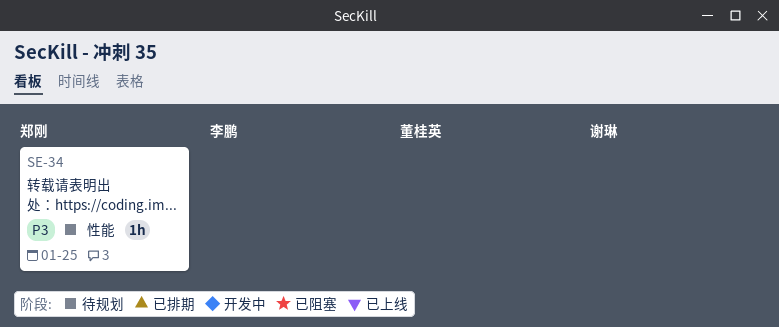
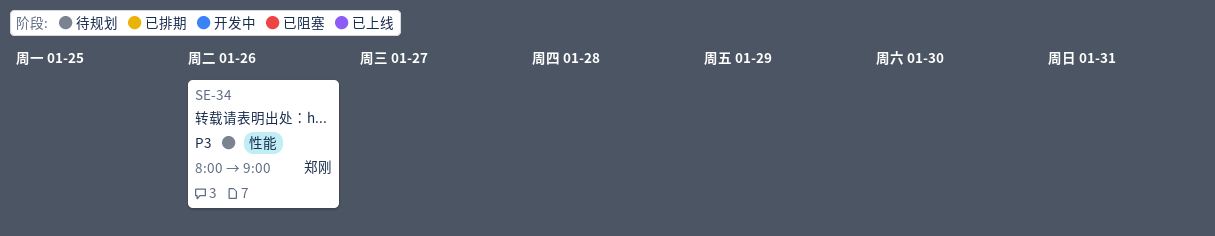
SE-34, day: Jan 25 -> Jan 26

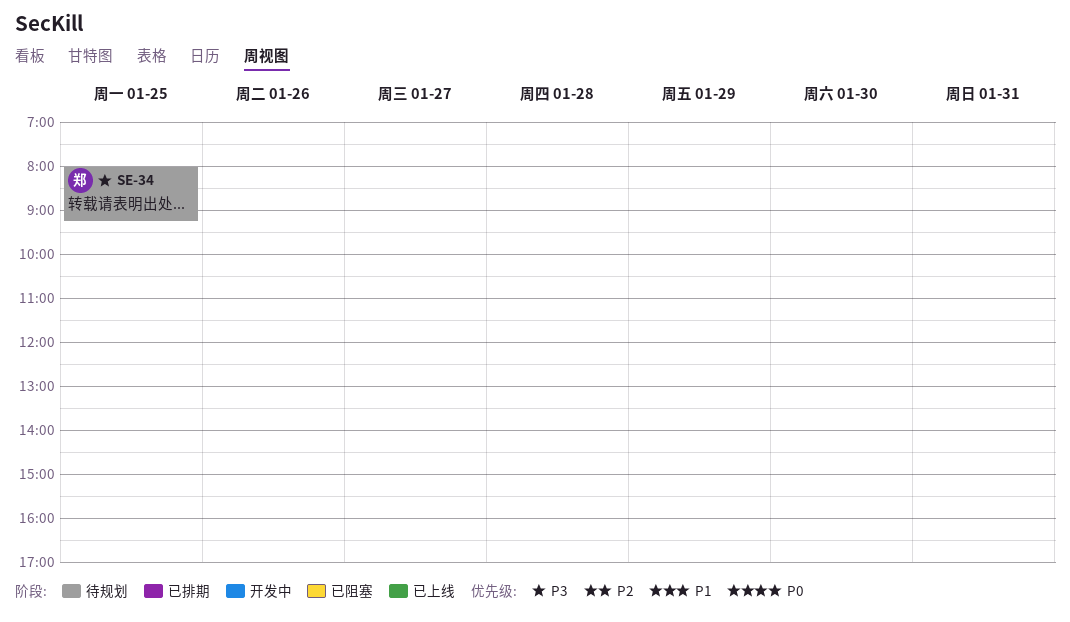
SE-34, day: Jan 26 -> Jan 25
SE-34, ends: 09:00 -> 09:15

